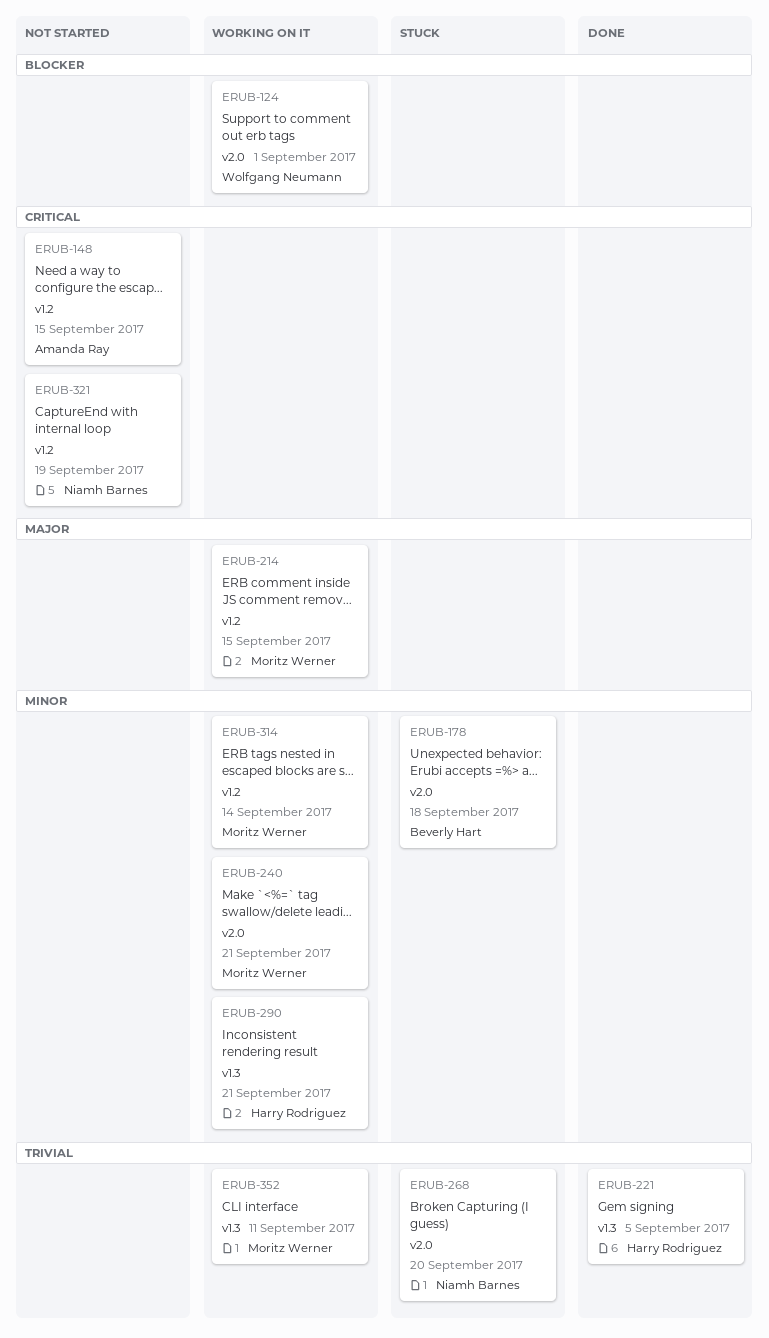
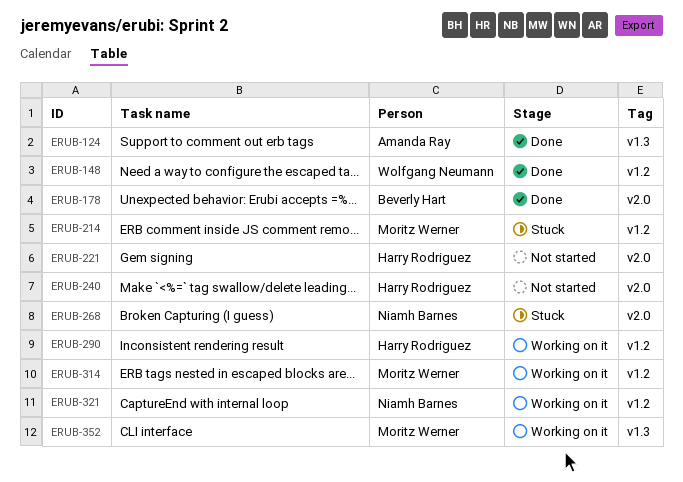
ERUB-124, status: Working on it -> Done
ERUB-124, owner: Wolfgang Neumann -> Amanda Ray
ERUB-124, label: v2.0 -> v1.3
ERUB-148, status: Not started -> Done
ERUB-148, owner: Amanda Ray -> Wolfgang Neumann
ERUB-178, status: Stuck -> Done
ERUB-214, status: Working on it -> Stuck
ERUB-221, status: Done -> Not started
ERUB-221, label: v1.3 -> v2.0
ERUB-240, status: Working on it -> Not started
ERUB-240, owner: Moritz Werner -> Harry Rodriguez
ERUB-290, label: v1.3 -> v1.2
ERUB-321, status: Not started -> Working on it

